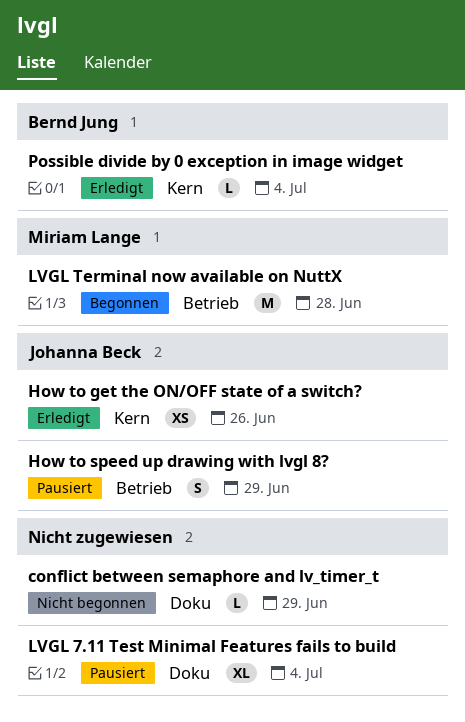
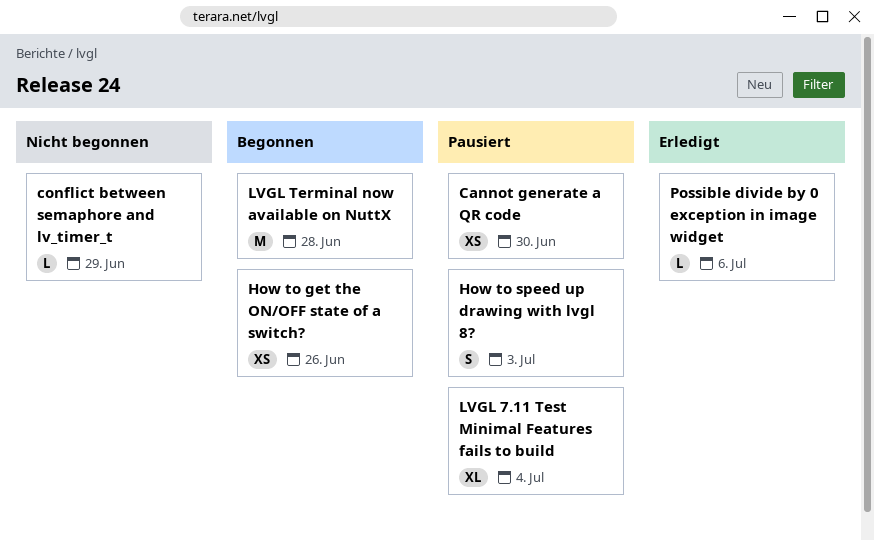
Cannot generate a QR code: none -> present
How to get the ON/OFF state of a switch?, status: Erledigt -> Begonnen
How to speed up drawing with lvgl 8?, due: Jun 29 -> Jul 3
Possible divide by 0 exception in image widget, due: Jul 4 -> Jul 6

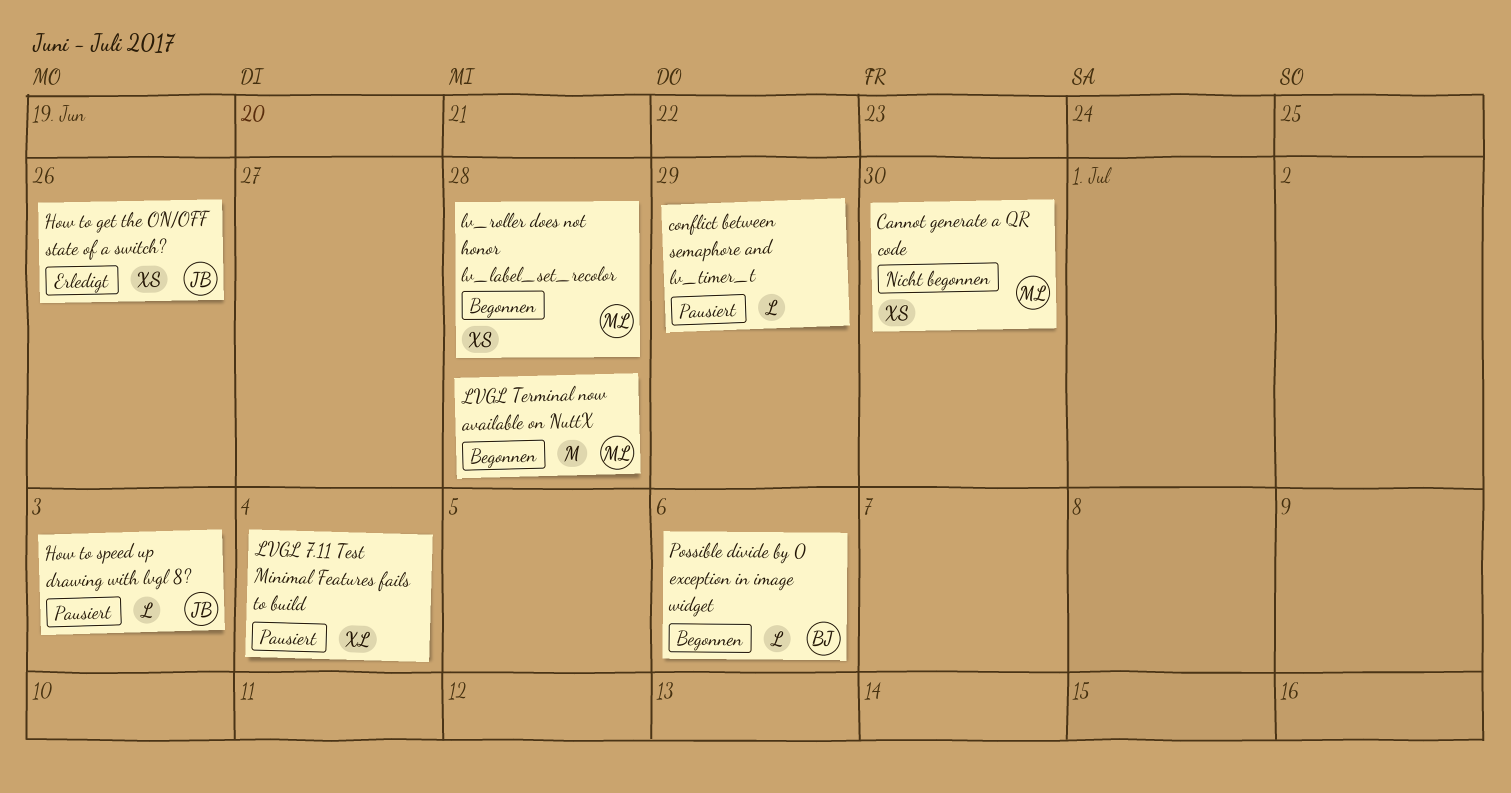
Cannot generate a QR code, status: Pausiert -> Nicht begonnen
conflict between semaphore and lv_timer_t, status: Nicht begonnen -> Pausiert
How to get the ON/OFF state of a switch?, status: Begonnen -> Erledigt
How to speed up drawing with lvgl 8?, estimate: S -> L
lv_roller does not honor lv_label_set_recolor: none -> present
Possible divide by 0 exception in image widget, status: Erledigt -> Begonnen

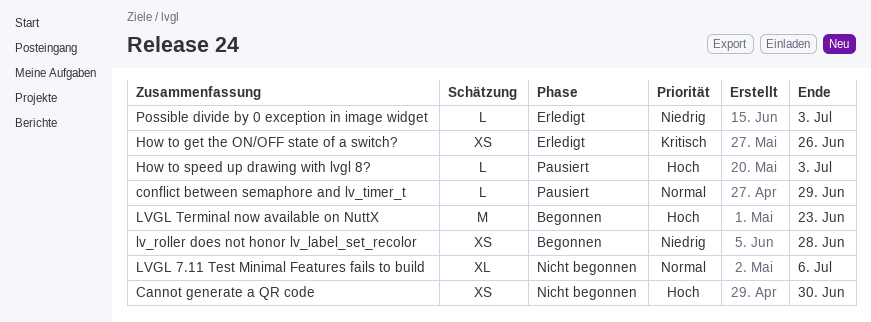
LVGL 7.11 Test Minimal Features fails to build, status: Pausiert -> Nicht begonnen
LVGL 7.11 Test Minimal Features fails to build, due: Jul 4 -> Jul 6
LVGL Terminal now available on NuttX, due: Jun 28 -> Jun 23
Possible divide by 0 exception in image widget, status: Begonnen -> Erledigt
Possible divide by 0 exception in image widget, due: Jul 6 -> Jul 3

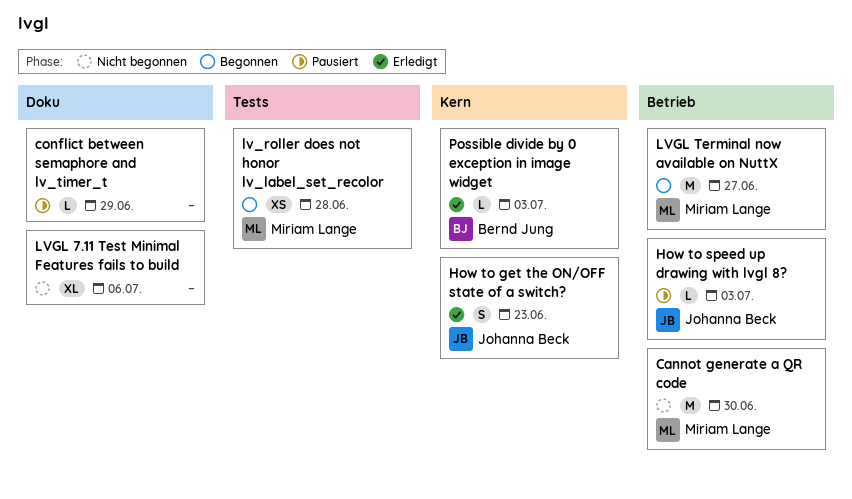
Cannot generate a QR code, estimate: XS -> M
How to get the ON/OFF state of a switch?, estimate: XS -> S
How to get the ON/OFF state of a switch?, due: Jun 26 -> Jun 23
LVGL Terminal now available on NuttX, due: Jun 23 -> Jun 27

